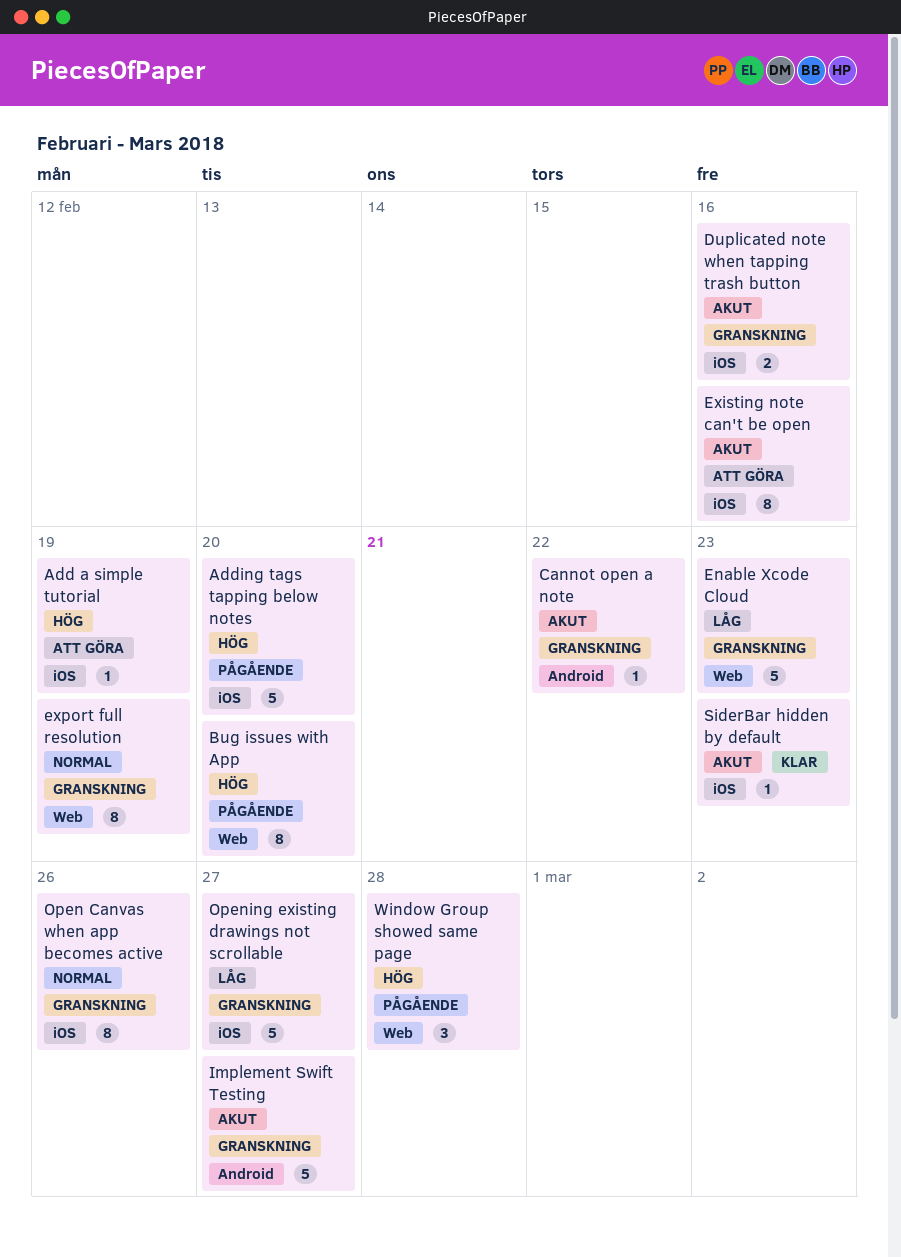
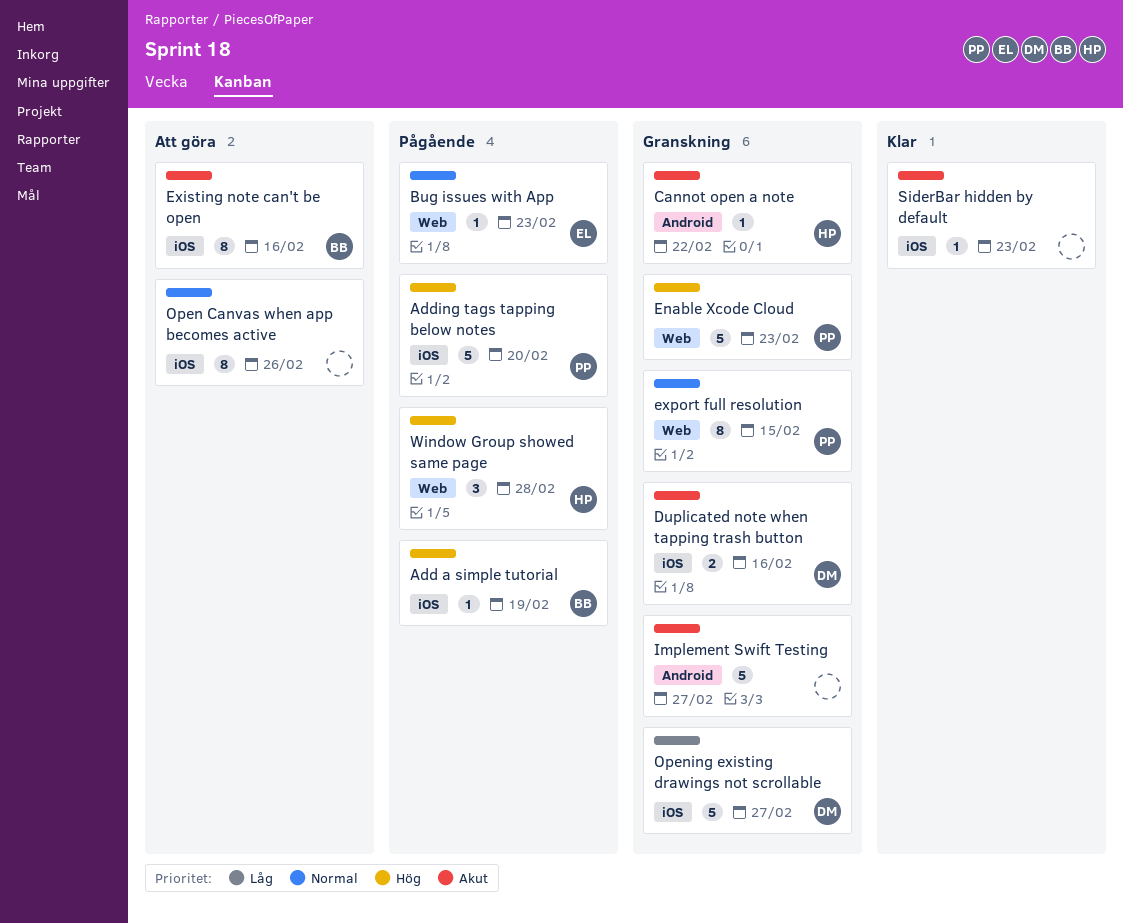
Add a simple tutorial, status: Att göra -> Pågående
Bug issues with App, priority: Hög -> Normal
Bug issues with App, estimate: 8 -> 1
Bug issues with App, due: Feb 20 -> Feb 23
Enable Xcode Cloud, priority: Låg -> Hög
export full resolution, due: Feb 19 -> Feb 15
Open Canvas when app becomes active, status: Granskning -> Att göra

